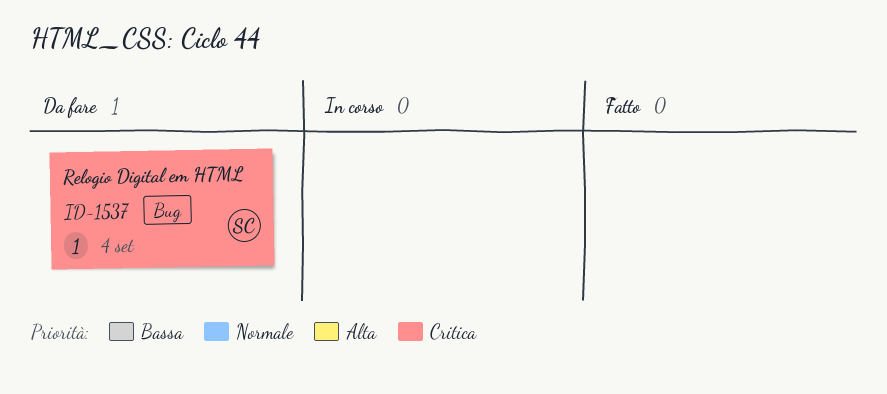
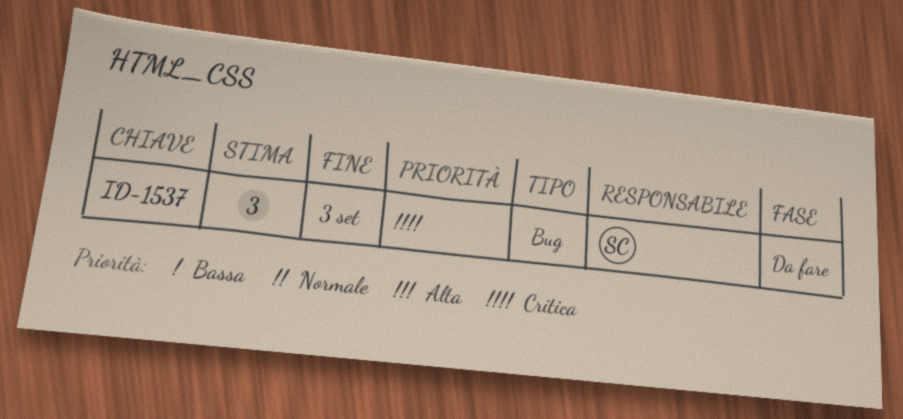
ID-1537, estimate: 1 -> 3
ID-1537, due: Sep 4 -> Sep 3

